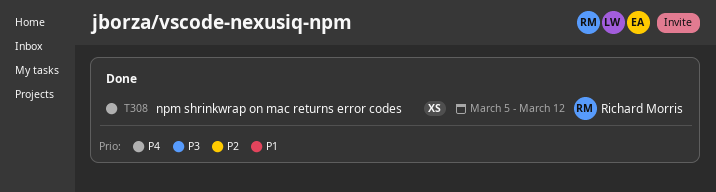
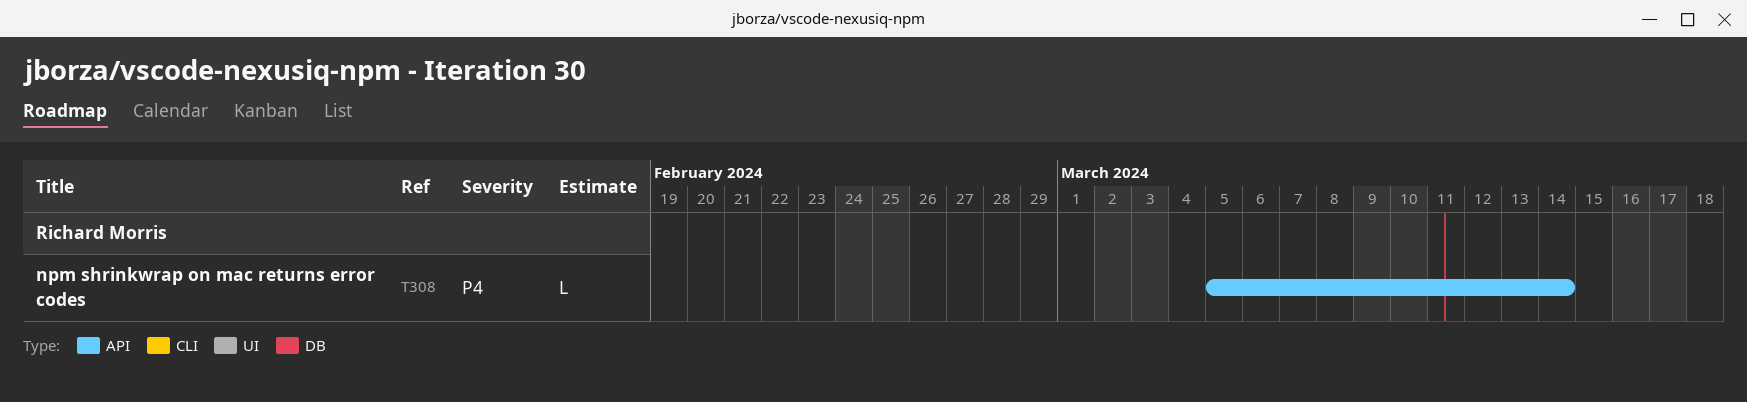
T308, estimate: XS -> L
T308, due: Mar 12 -> Mar 14

